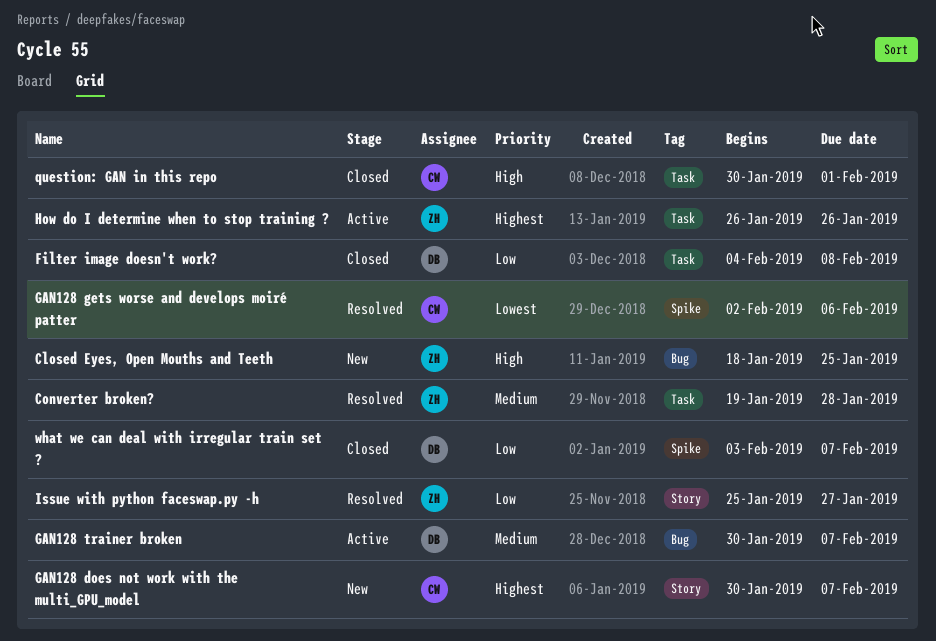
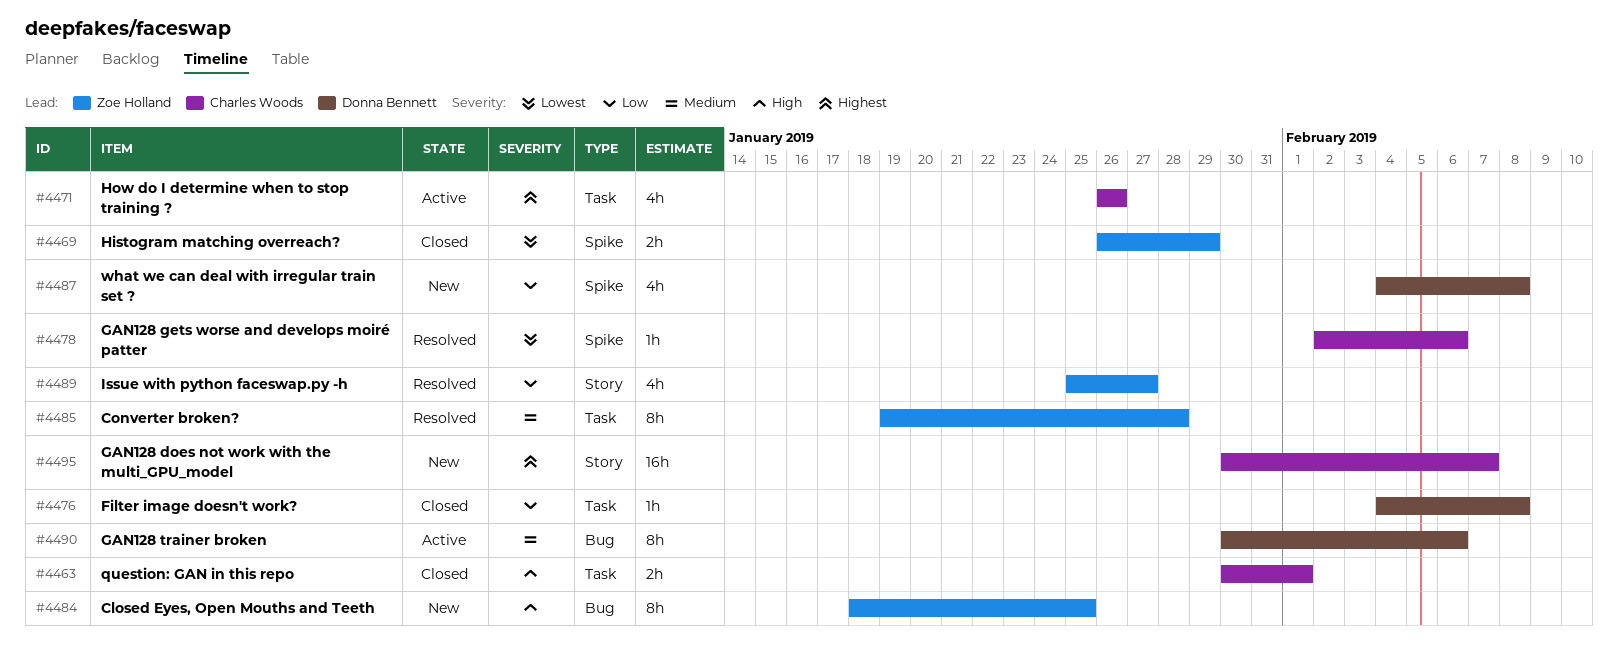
GAN128 trainer broken, due: Feb 7 -> Feb 6
Histogram matching overreach?: none -> present
How do I determine when to stop training ?, owner: Zoe Holland -> Charles Woods
what we can deal with irregular train set ?, status: Closed -> New
what we can deal with irregular train set ?, start: Feb 3 -> Feb 4
what we can deal with irregular train set ?, due: Feb 7 -> Feb 8

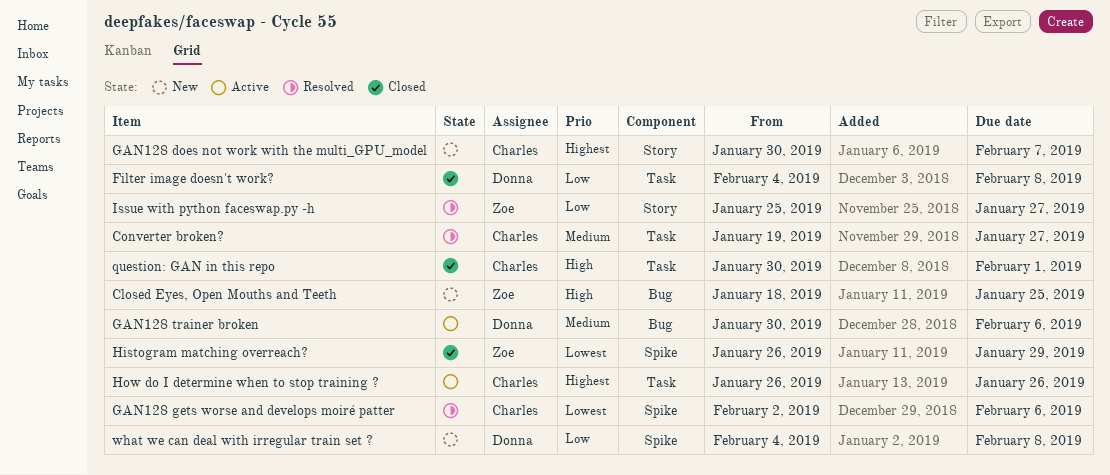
Converter broken?, owner: Zoe Holland -> Charles Woods
Converter broken?, due: Jan 28 -> Jan 27

